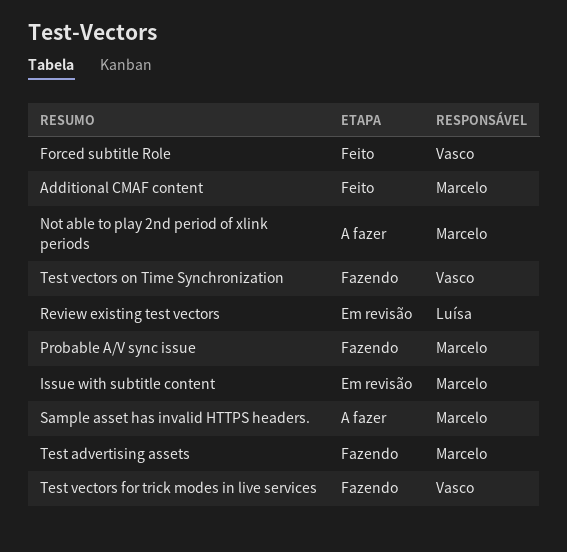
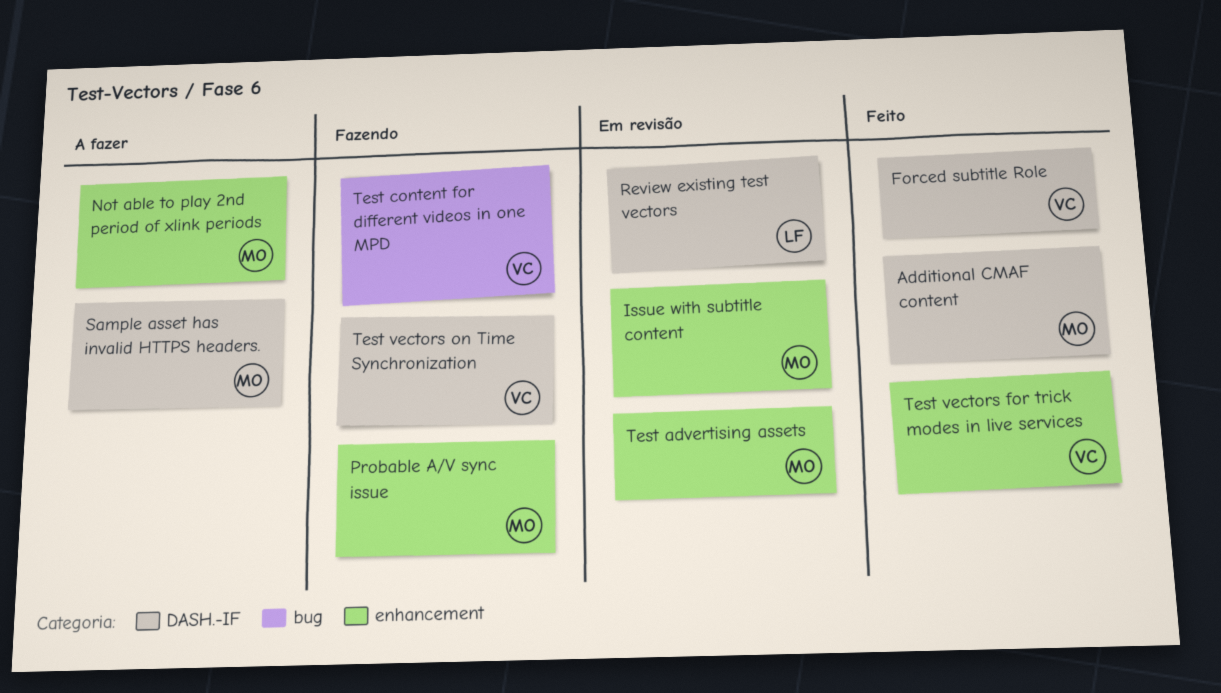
Test advertising assets, status: Fazendo -> Em revisão
Test content for different videos in one MPD: none -> present
Test vectors for trick modes in live services, status: Fazendo -> Feito

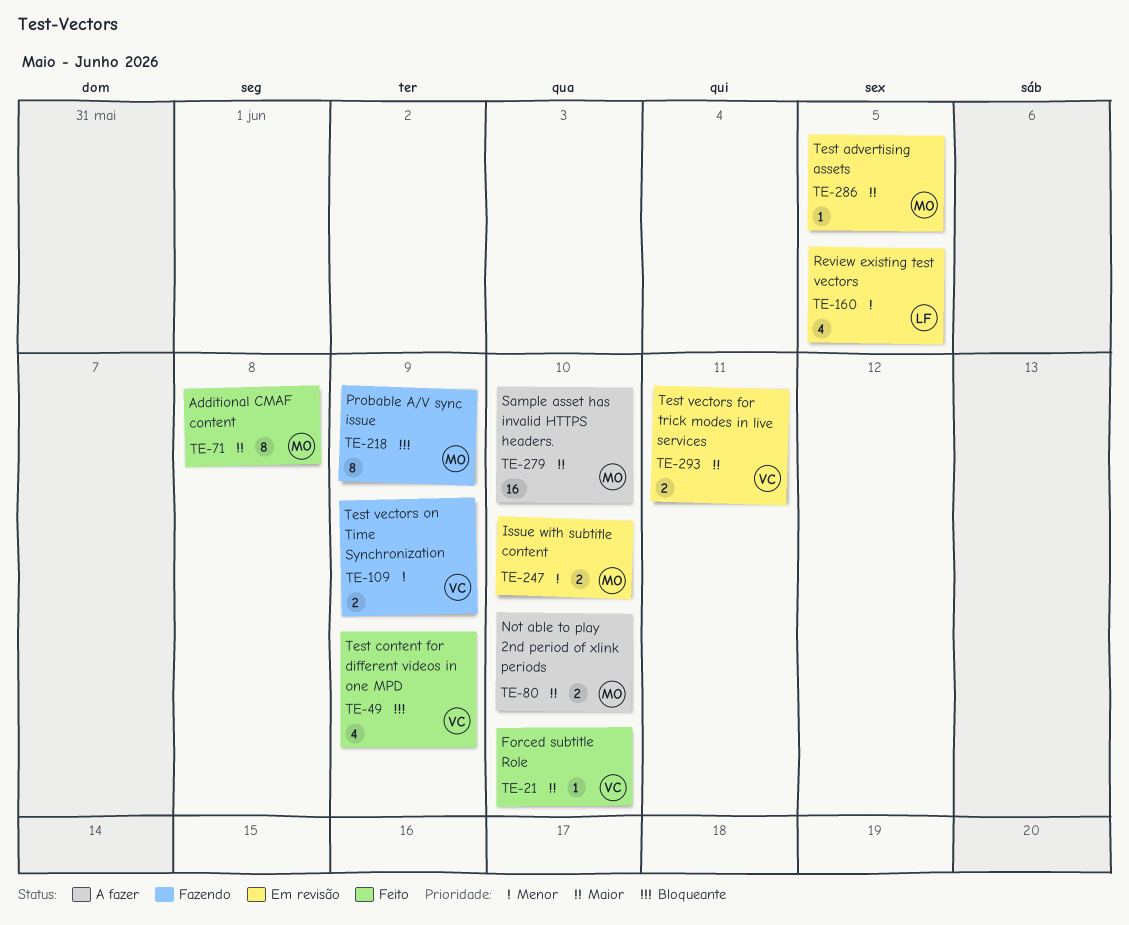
Test content for different videos in one MPD, status: Fazendo -> Feito
Test vectors for trick modes in live services, status: Feito -> Em revisão

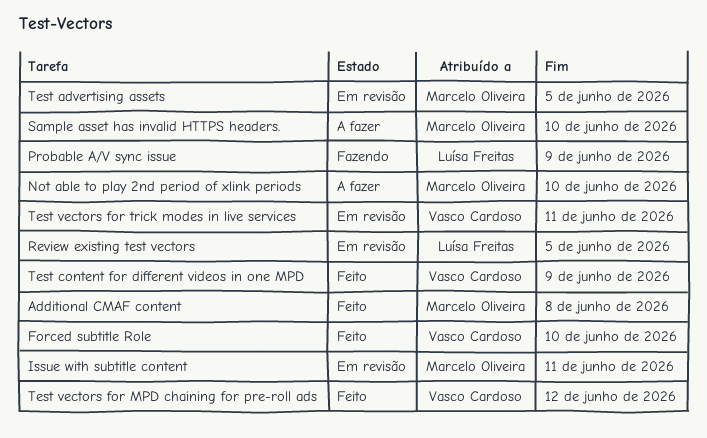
Issue with subtitle content, due: Jun 10 -> Jun 11
Probable A/V sync issue, owner: Marcelo Oliveira -> Luísa Freitas
Test vectors for MPD chaining for pre-roll ads: none -> present
Test vectors on Time Synchronization: present -> none

